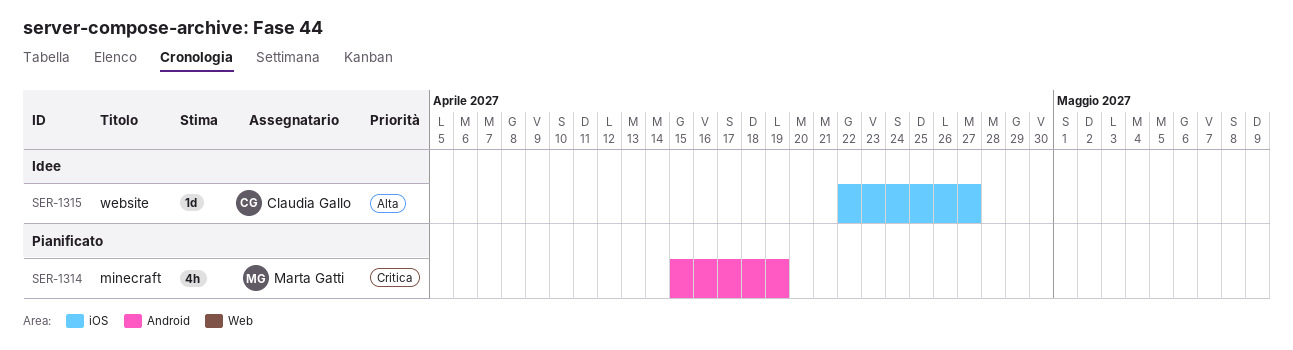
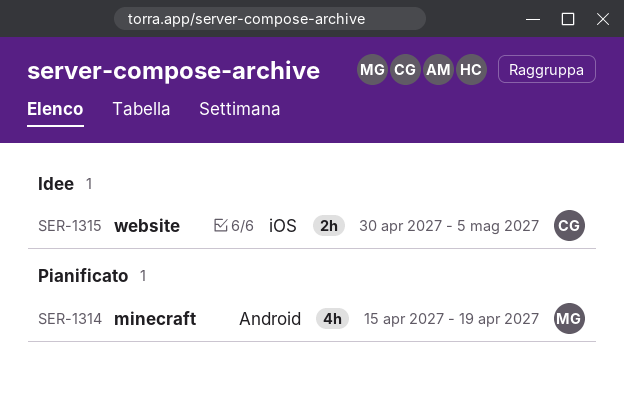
SER-1315, estimate: 1d -> 2h
SER-1315, start: Apr 22 -> Apr 30
SER-1315, due: Apr 27 -> May 5

